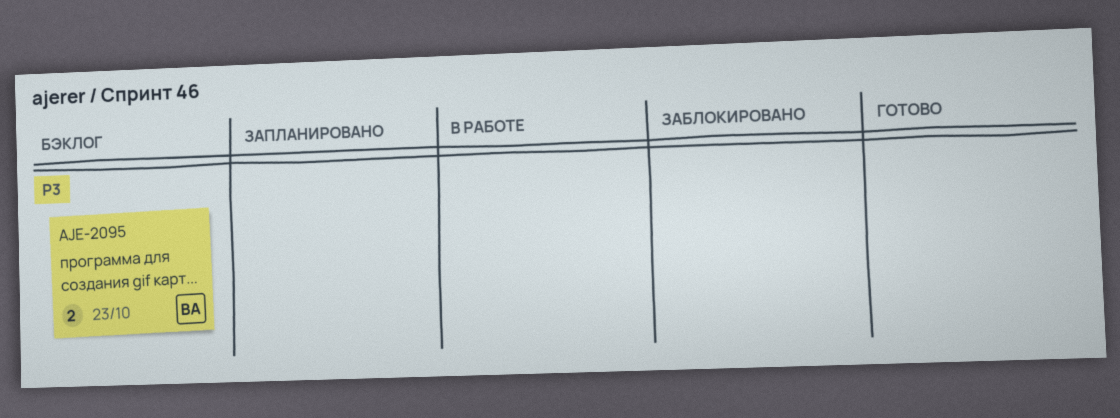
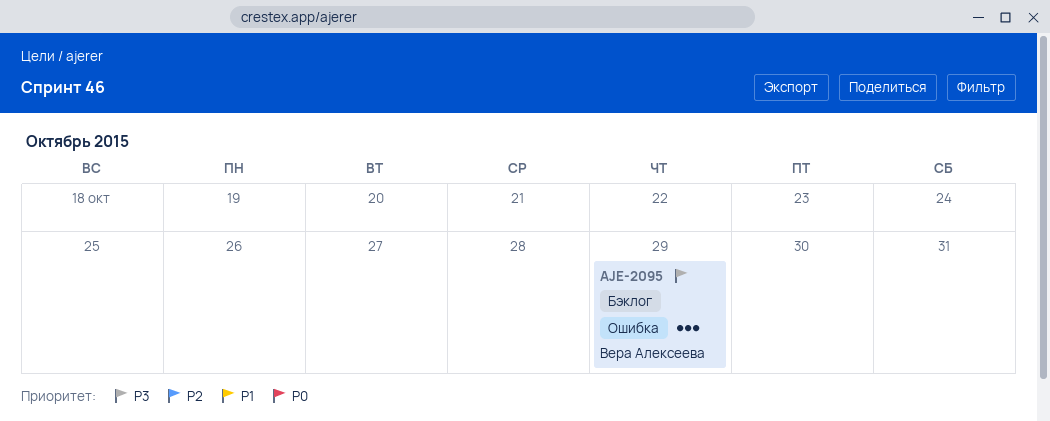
AJE-2095, estimate: 2 -> 3
AJE-2095, due: Oct 23 -> Oct 29

